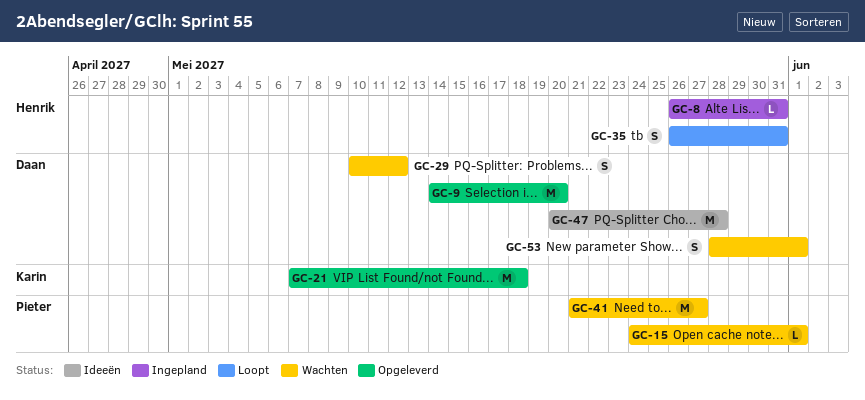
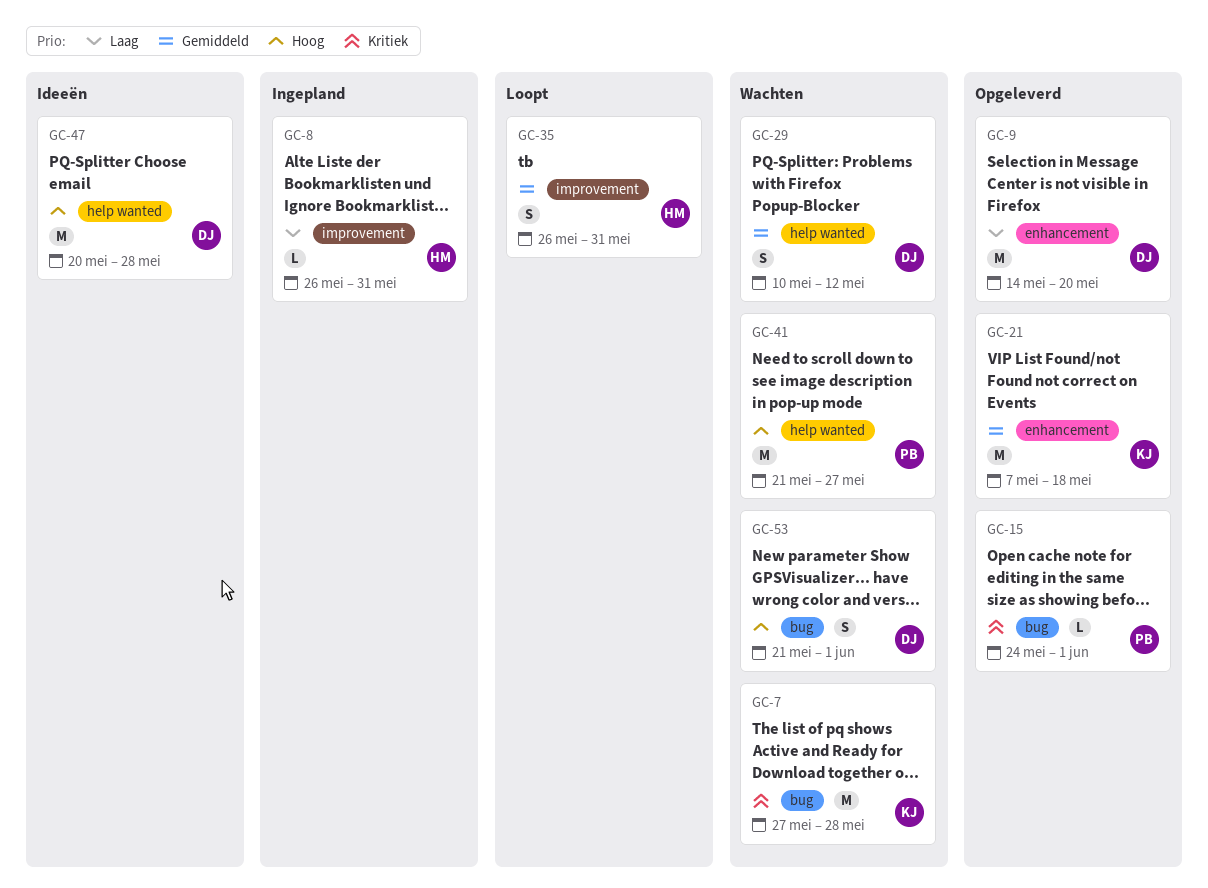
GC-7: none -> present
GC-15, status: Wachten -> Opgeleverd
GC-53, start: May 28 -> May 21

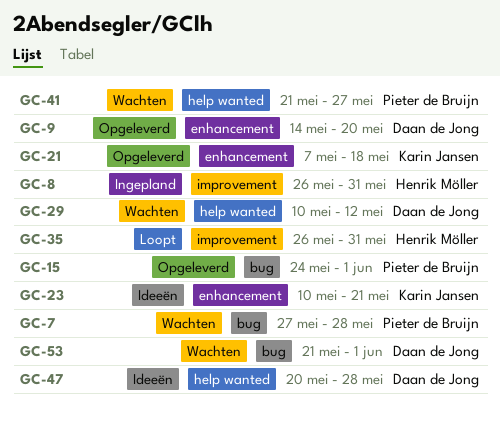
GC-7, owner: Karin Jansen -> Pieter de Bruijn
GC-23: none -> present

